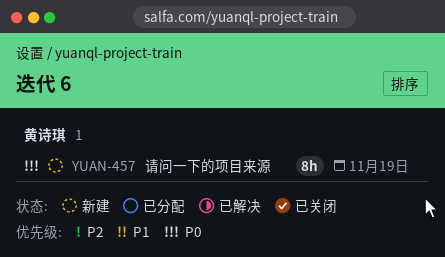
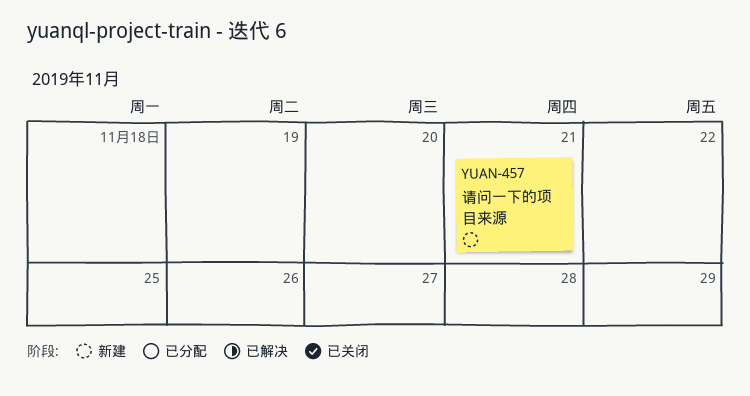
YUAN-457, due: Nov 19 -> Nov 21

